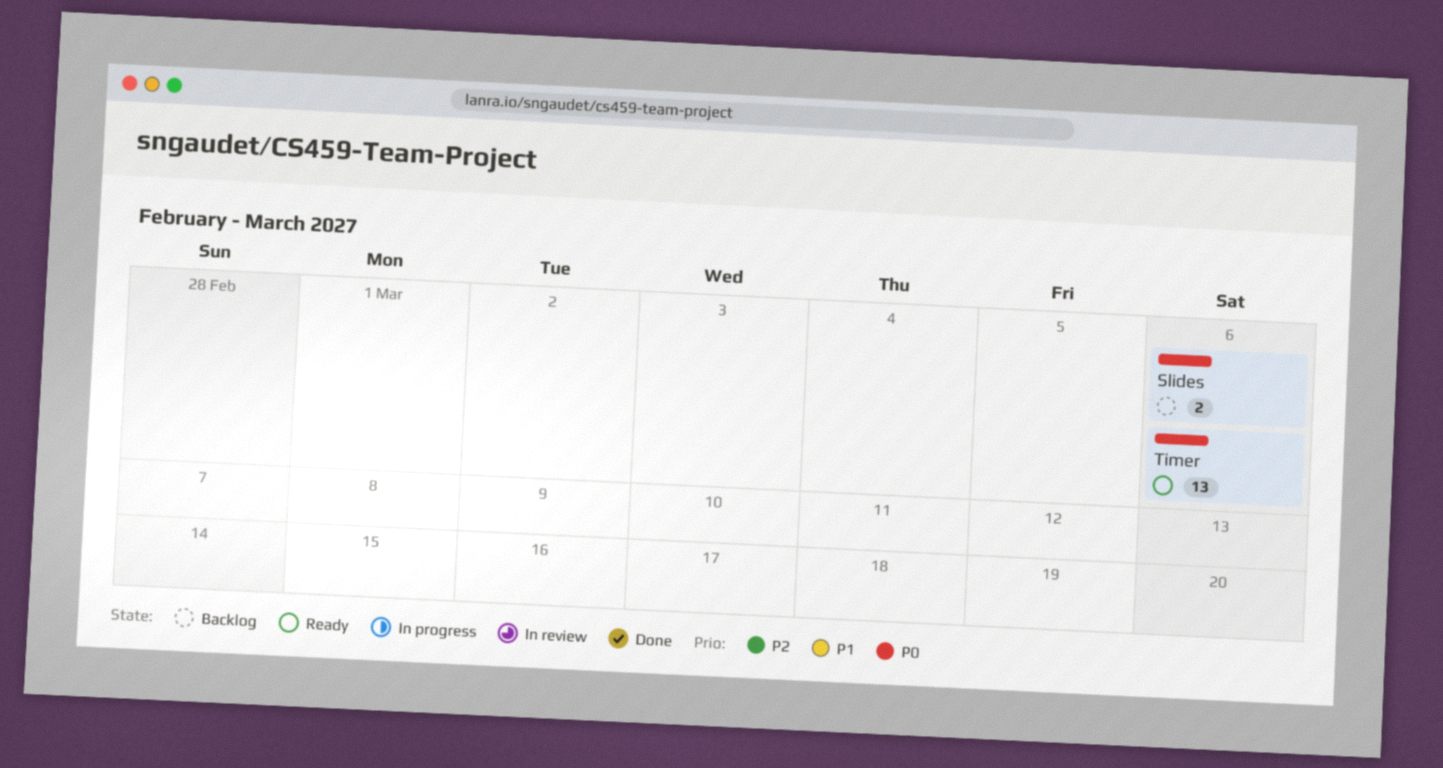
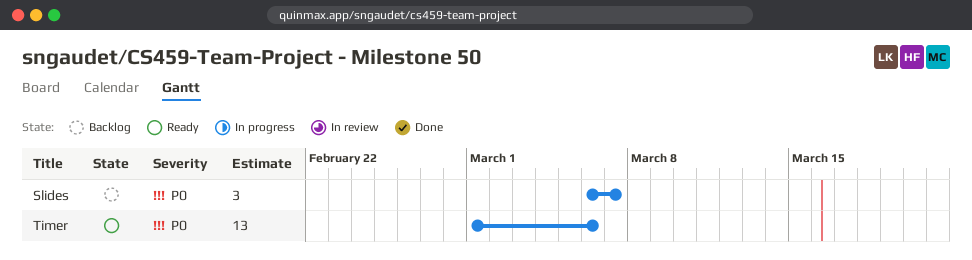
Slides, estimate: 2 -> 3
Slides, due: Mar 6 -> Mar 7

